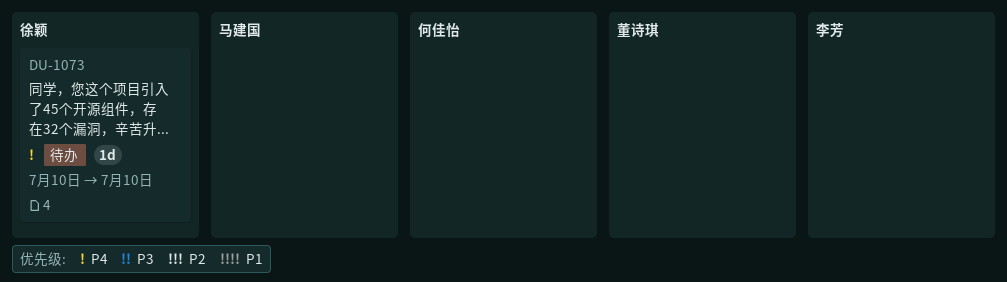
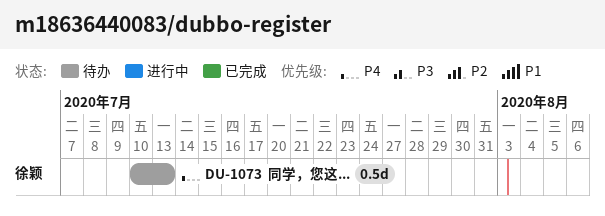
DU-1073, estimate: 1d -> 0.5d
DU-1073, due: Jul 10 -> Jul 13

